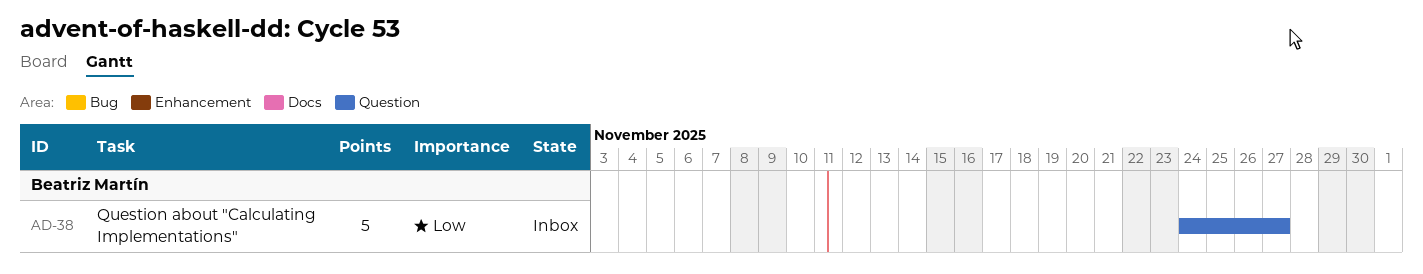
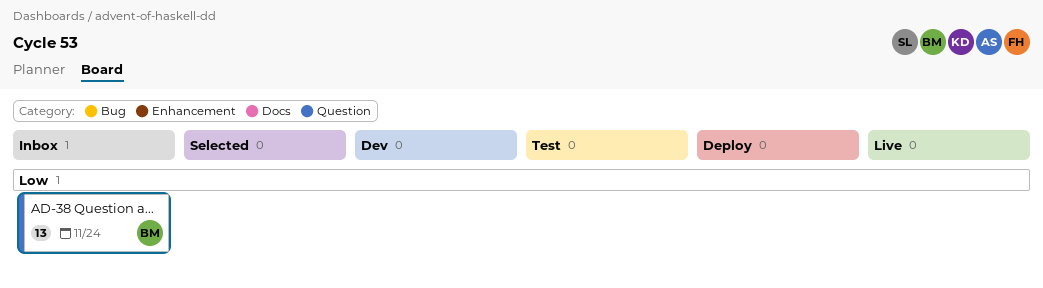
AD-38, estimate: 5 -> 13
AD-38, due: Nov 27 -> Nov 24

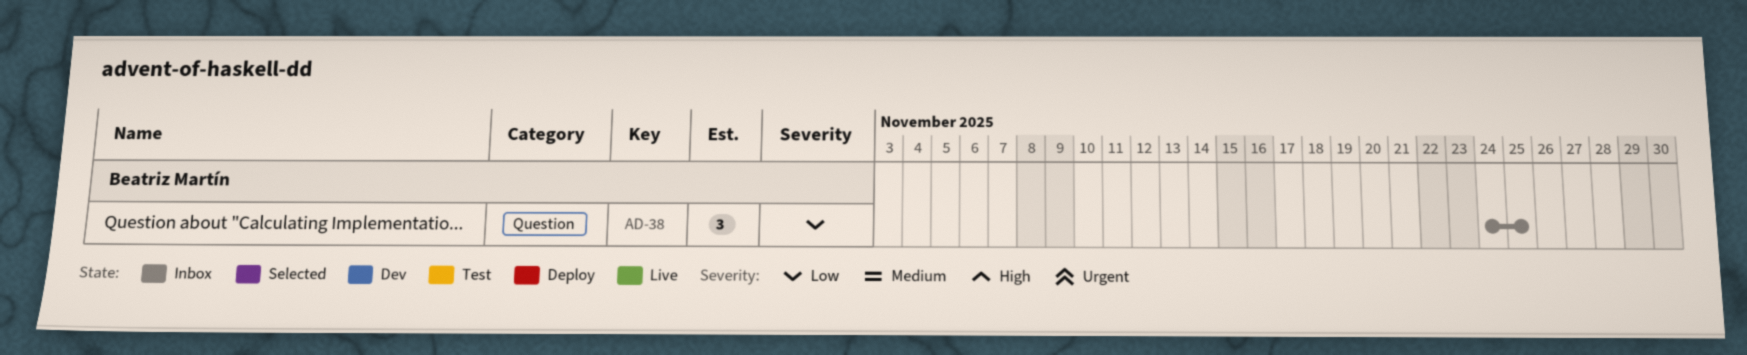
AD-38, estimate: 13 -> 3
AD-38, due: Nov 24 -> Nov 25

